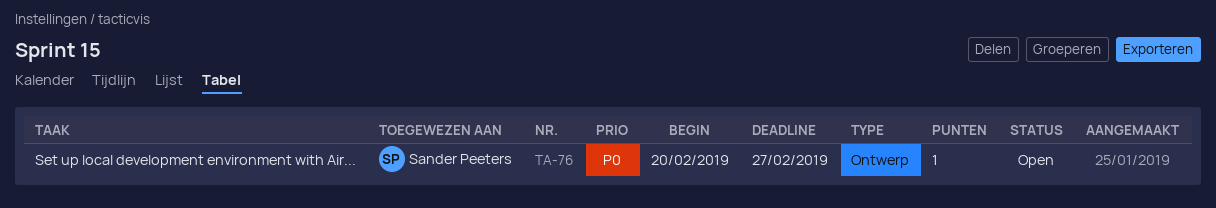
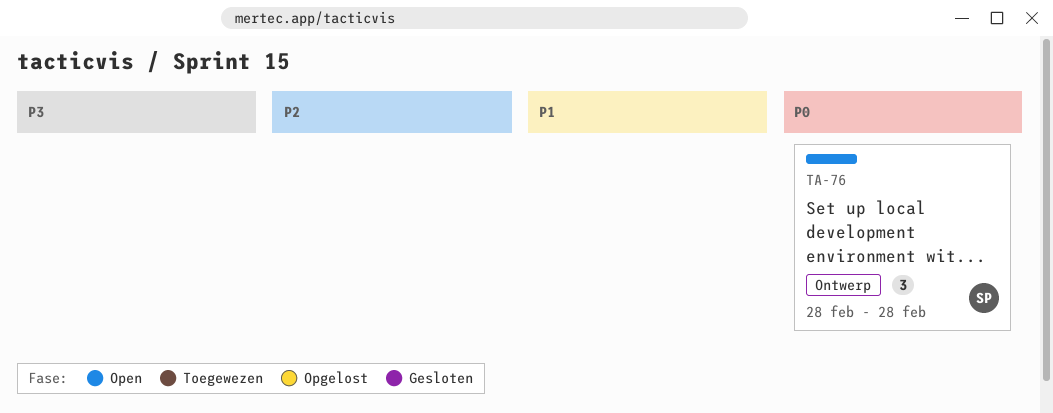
TA-76, estimate: 1 -> 3
TA-76, start: Feb 20 -> Feb 28
TA-76, due: Feb 27 -> Feb 28

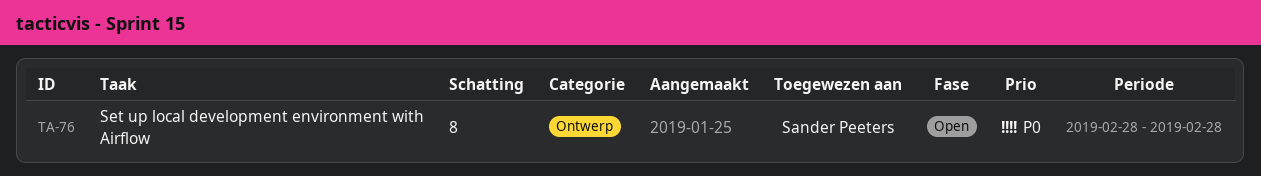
TA-76, estimate: 3 -> 8

